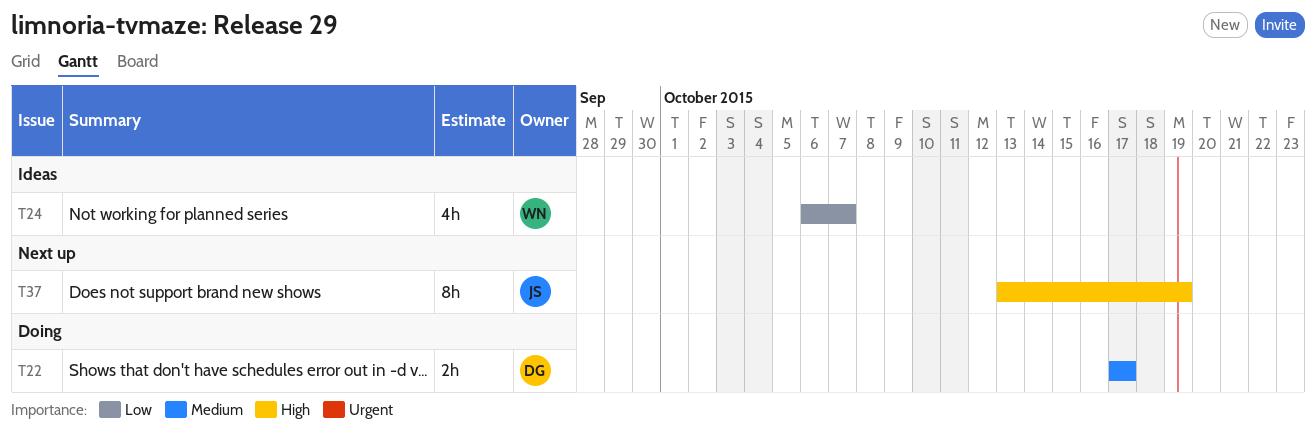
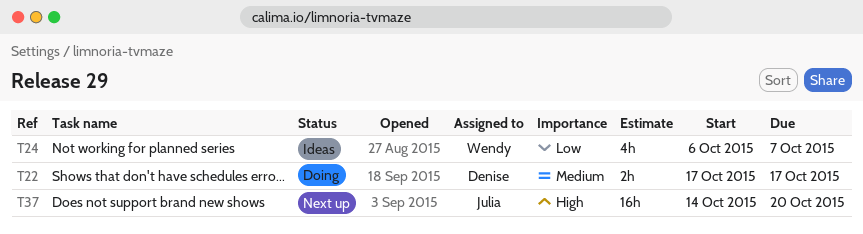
T37, estimate: 8h -> 16h
T37, start: Oct 13 -> Oct 14
T37, due: Oct 19 -> Oct 20

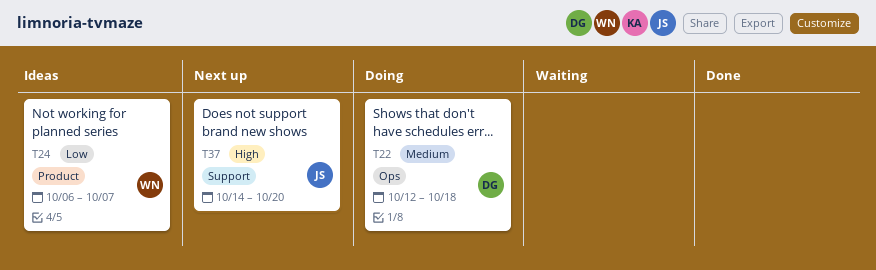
T22, start: Oct 17 -> Oct 12
T22, due: Oct 17 -> Oct 18

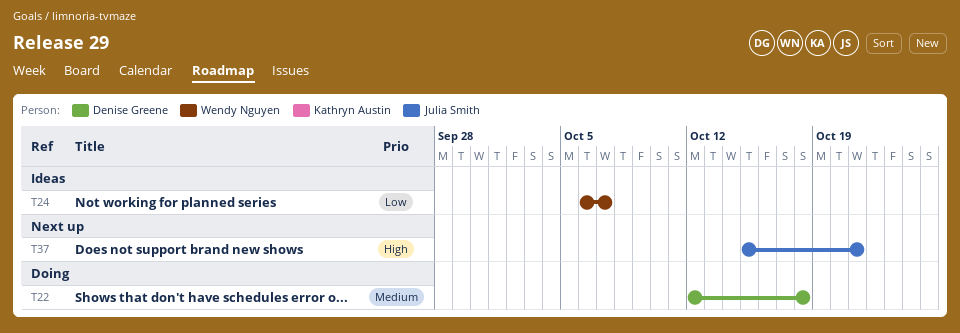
T37, start: Oct 14 -> Oct 15
T37, due: Oct 20 -> Oct 21

